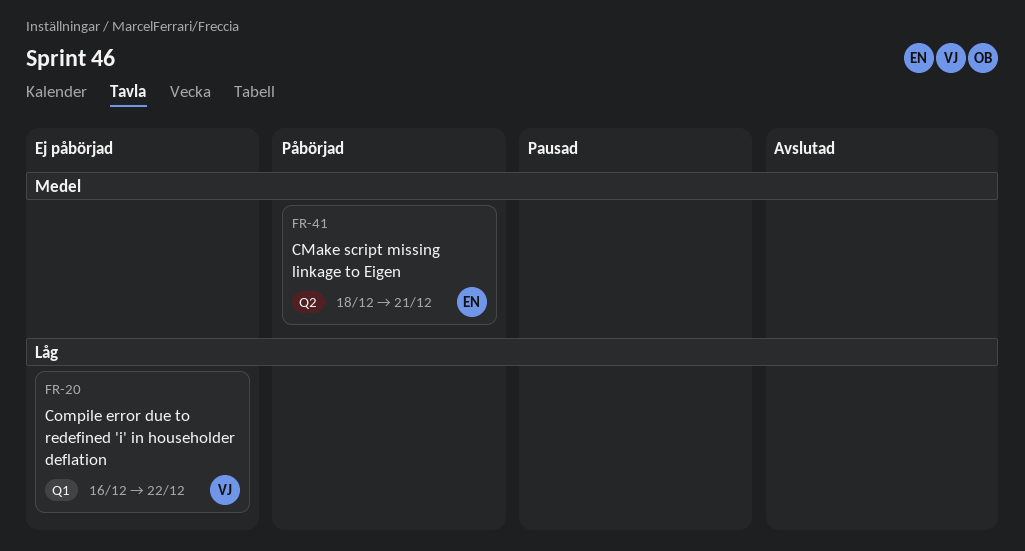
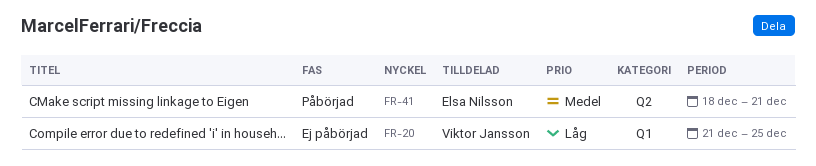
FR-20, start: Dec 16 -> Dec 21
FR-20, due: Dec 22 -> Dec 25

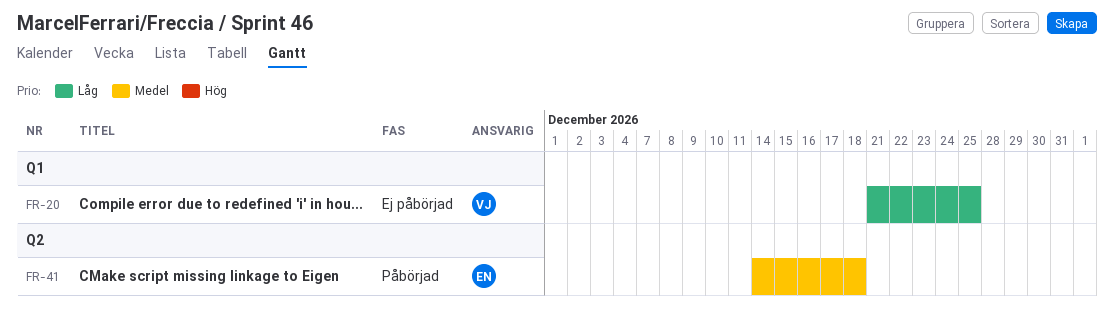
FR-41, start: Dec 18 -> Dec 14
FR-41, due: Dec 21 -> Dec 18

